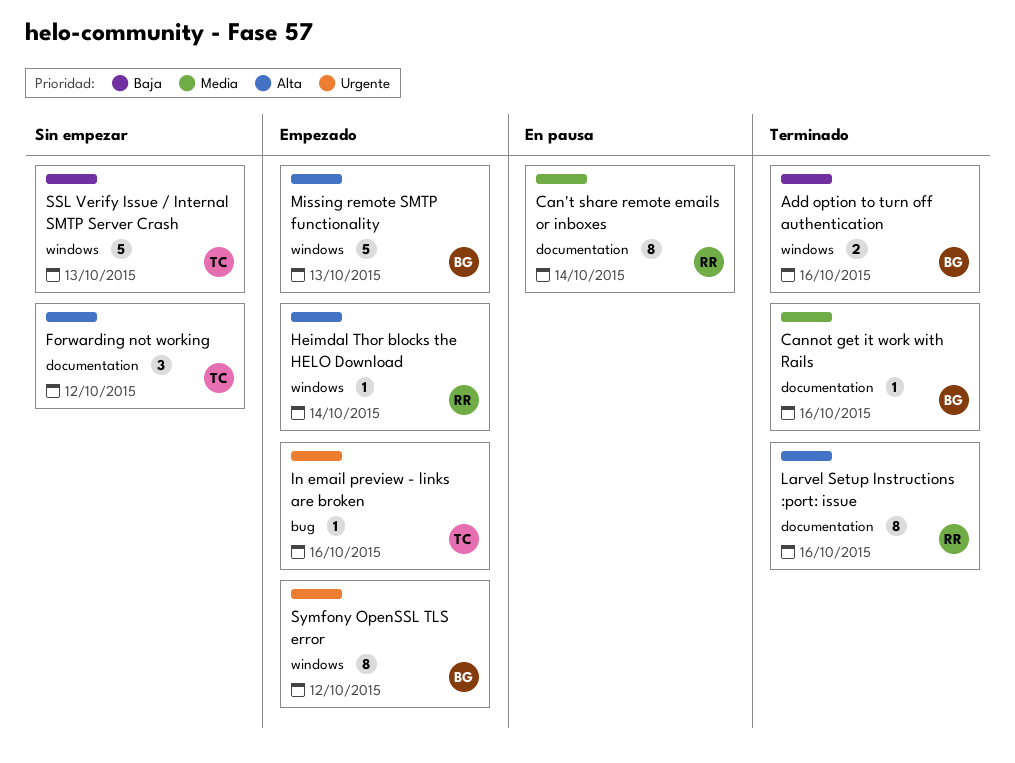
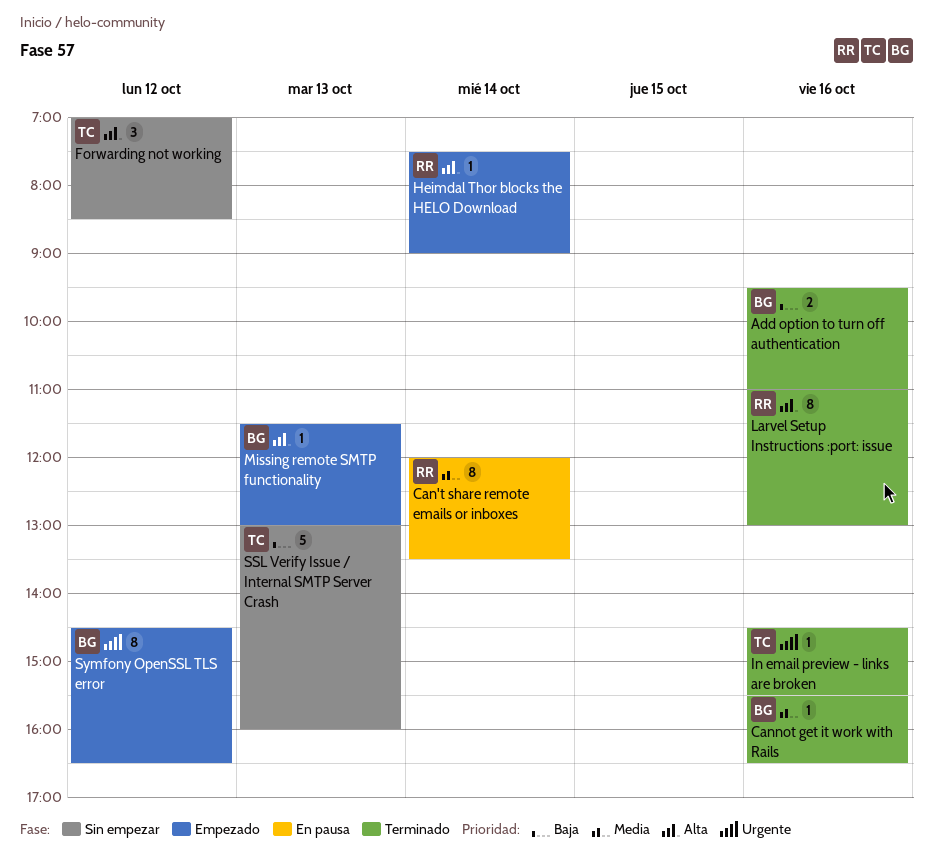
In email preview - links are broken, status: Empezado -> Terminado
Missing remote SMTP functionality, estimate: 5 -> 1

